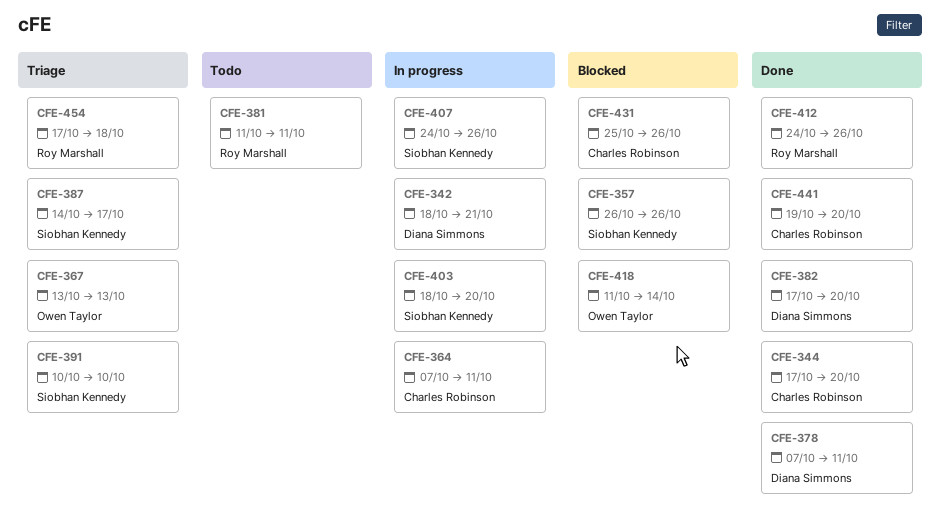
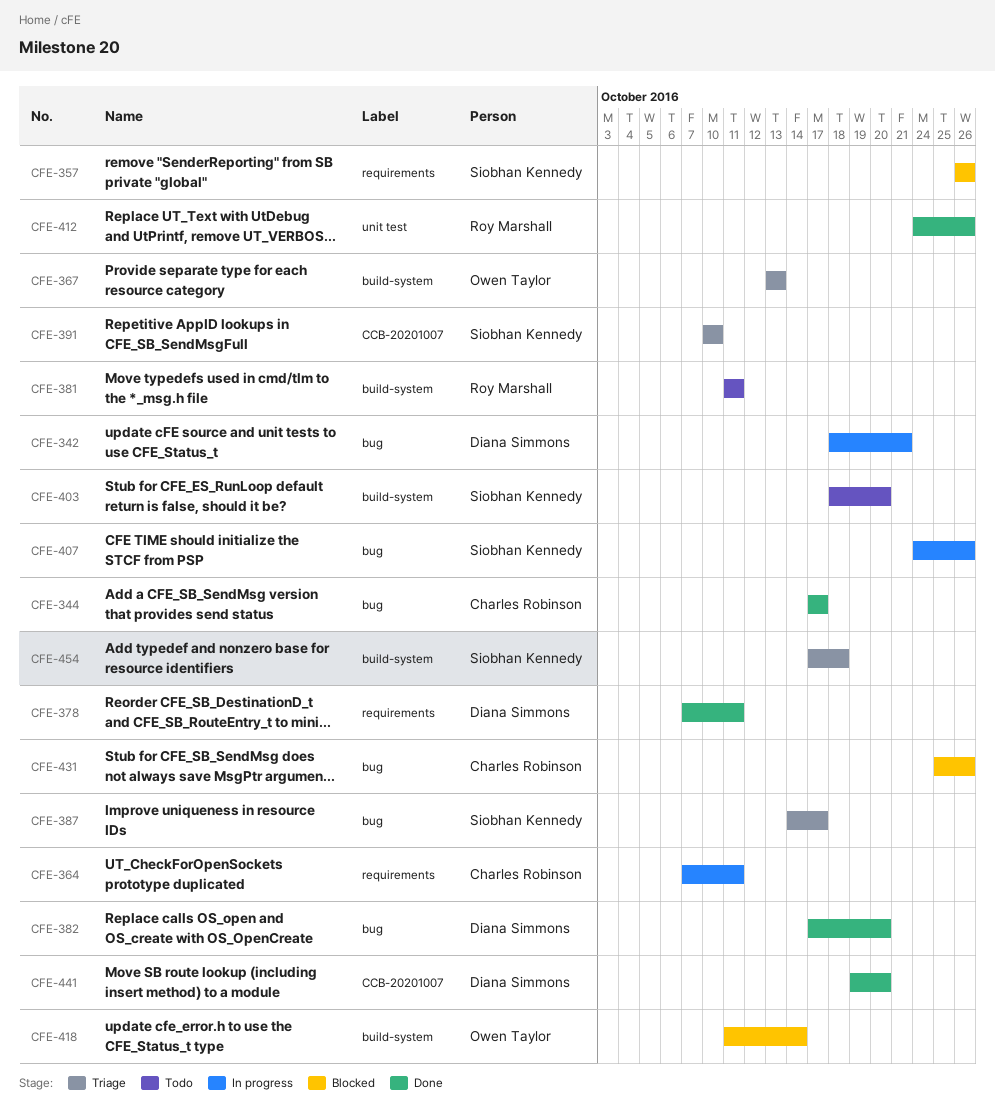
CFE-344, due: Oct 20 -> Oct 17
CFE-403, status: In progress -> Todo
CFE-441, owner: Charles Robinson -> Diana Simmons
CFE-454, owner: Roy Marshall -> Siobhan Kennedy

